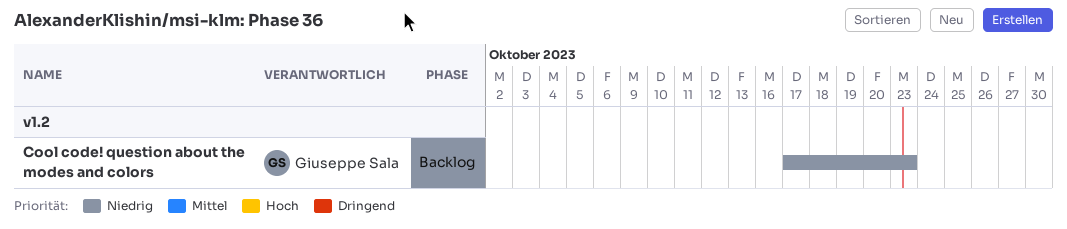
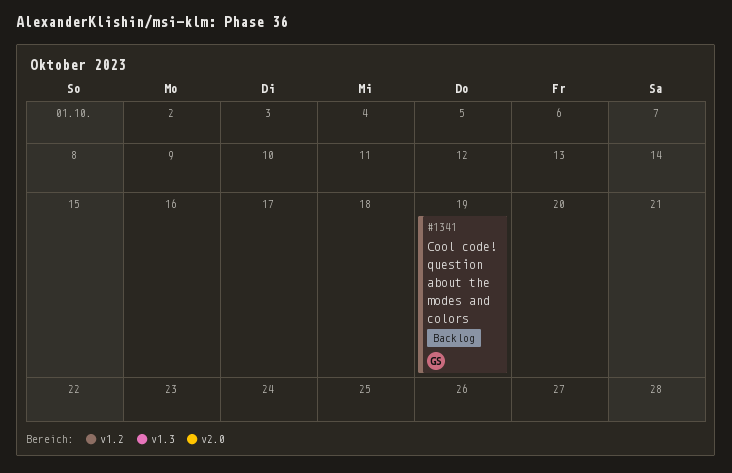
Cool code! question about the modes and colors, due: Oct 23 -> Oct 19

